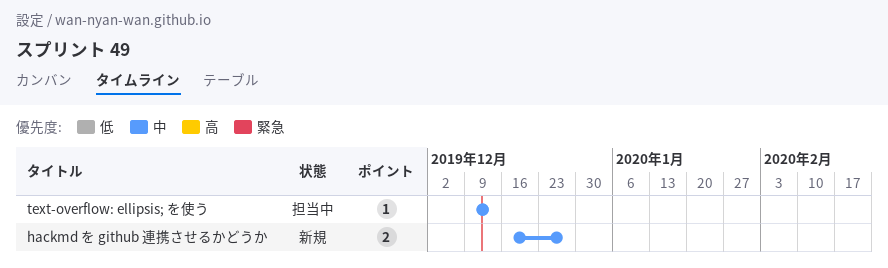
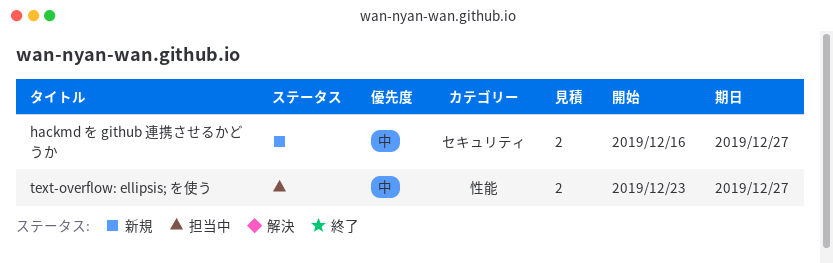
text-overflow: ellipsis; を使う, estimate: 1 -> 2
text-overflow: ellipsis; を使う, start: Dec 9 -> Dec 23
text-overflow: ellipsis; を使う, due: Dec 13 -> Dec 27

